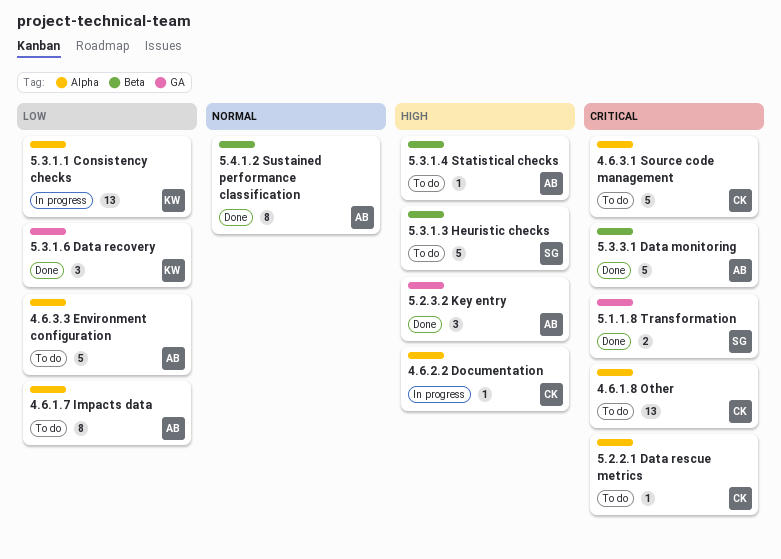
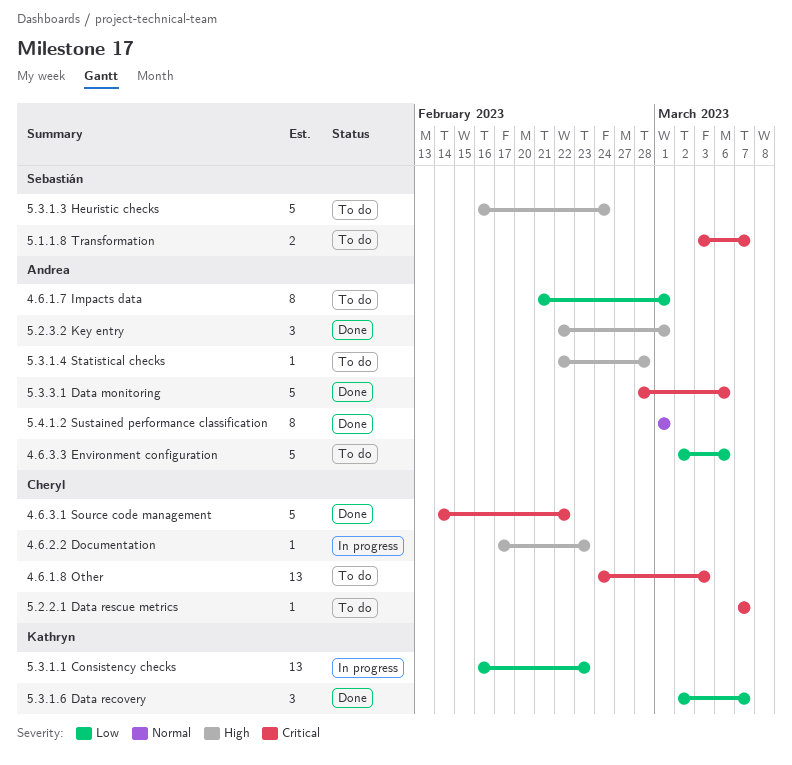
4.6.3.1 Source code management, status: To do -> Done
5.1.1.8 Transformation, status: Done -> To do

